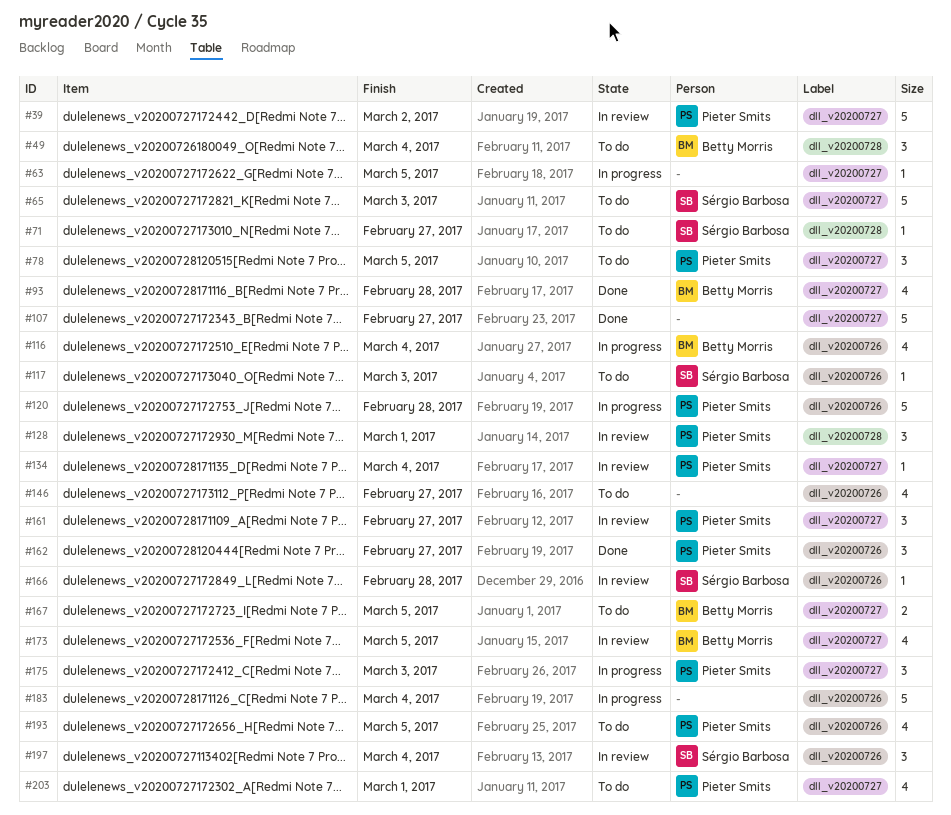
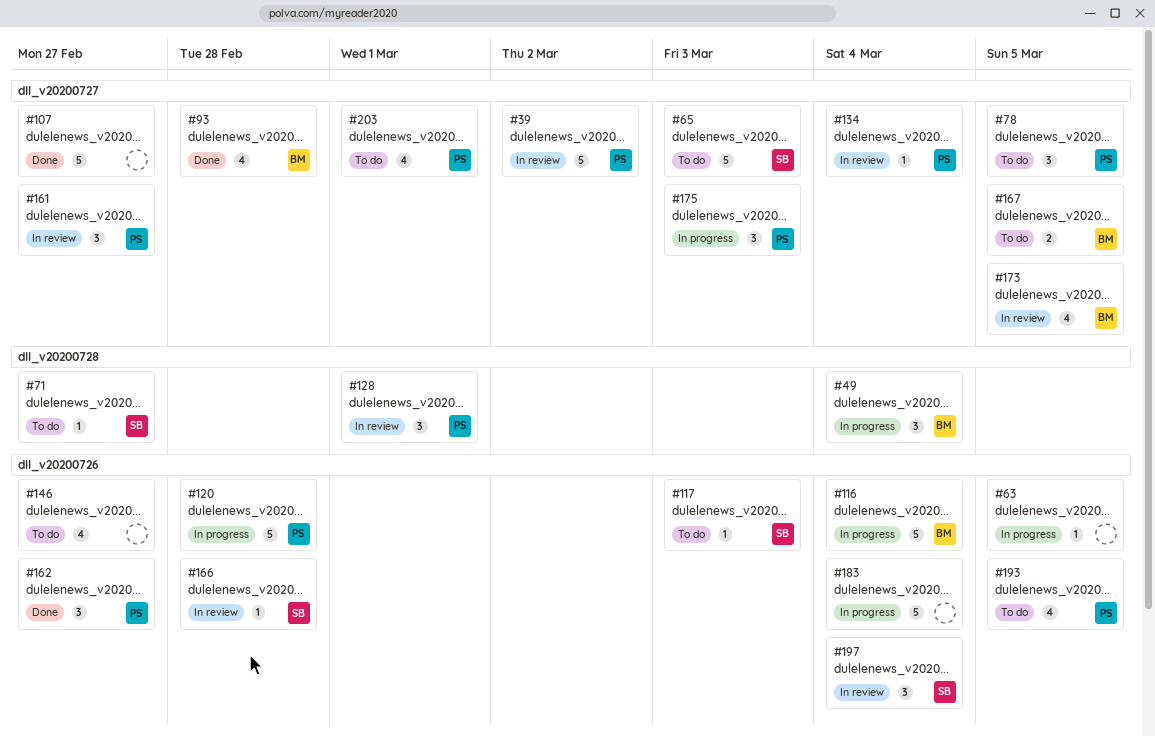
#49, status: To do -> In progress
#63, label: dll_v20200727 -> dll_v20200726
#116, estimate: 4 -> 5

